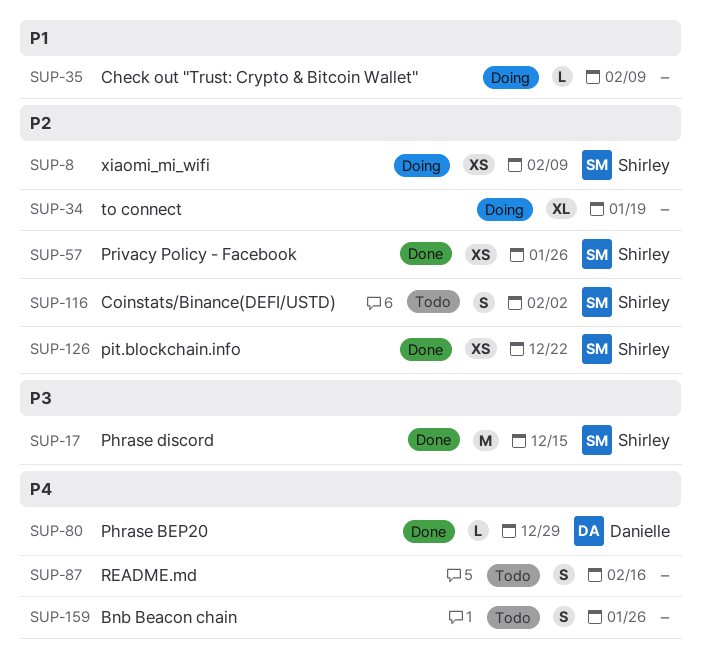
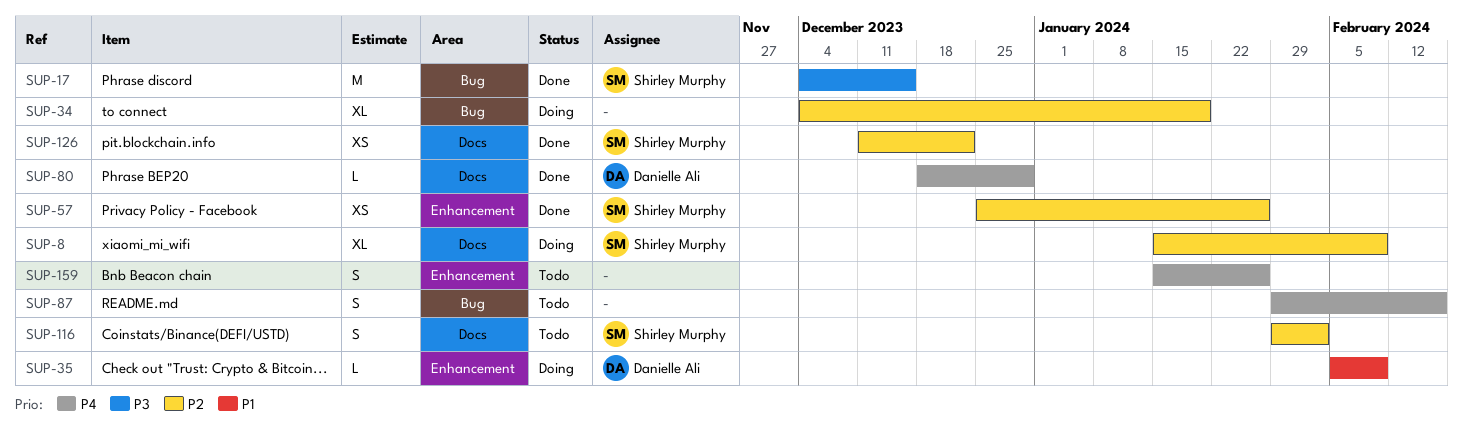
SUP-8, estimate: XS -> XL
SUP-35, owner: none -> Danielle Ali

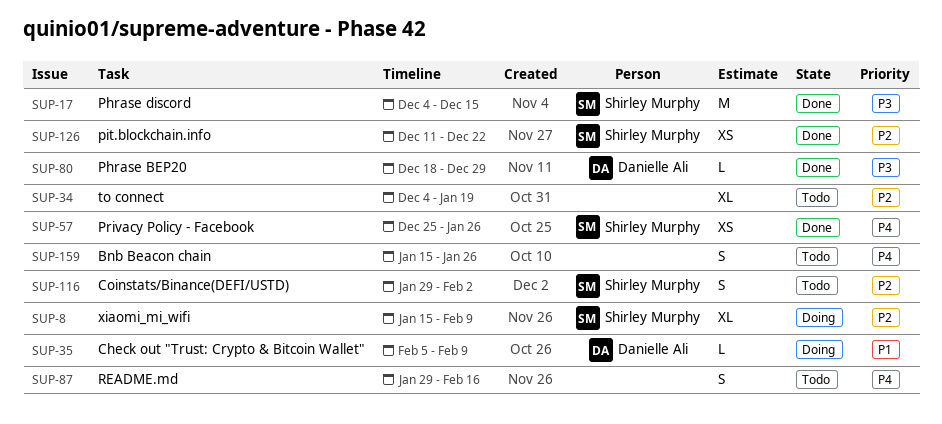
SUP-34, status: Doing -> Todo
SUP-57, priority: P2 -> P4
SUP-80, priority: P4 -> P3

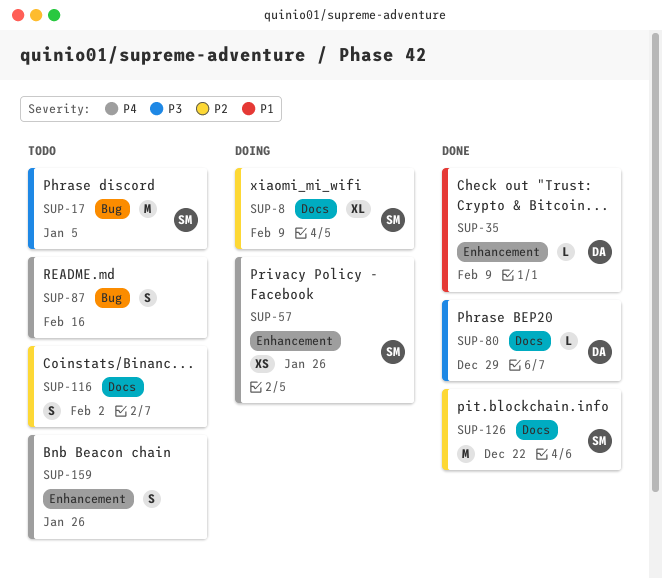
SUP-17, status: Done -> Todo
SUP-17, due: Dec 15 -> Jan 5
SUP-34: present -> none
SUP-35, status: Doing -> Done
SUP-57, status: Done -> Doing
SUP-116, owner: Shirley Murphy -> none
SUP-126, estimate: XS -> M

